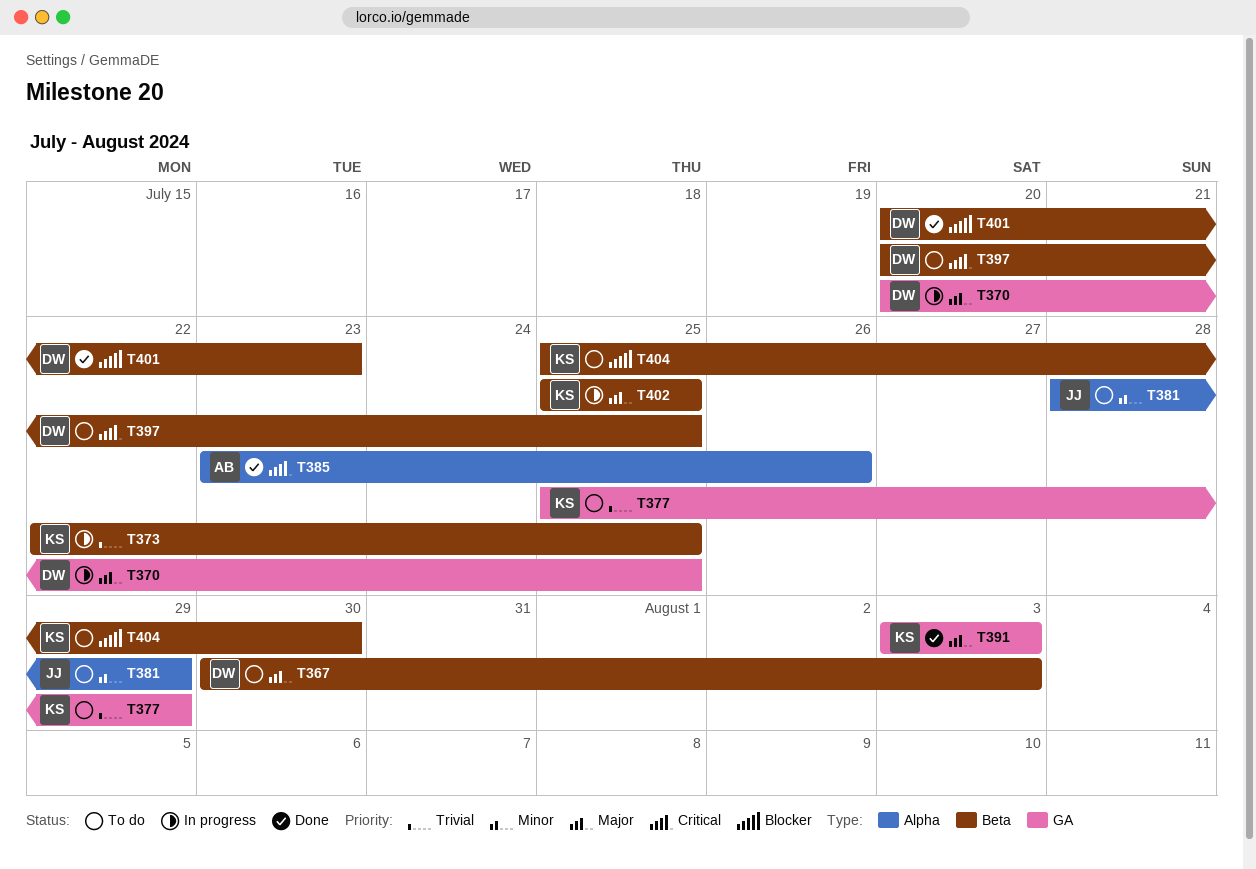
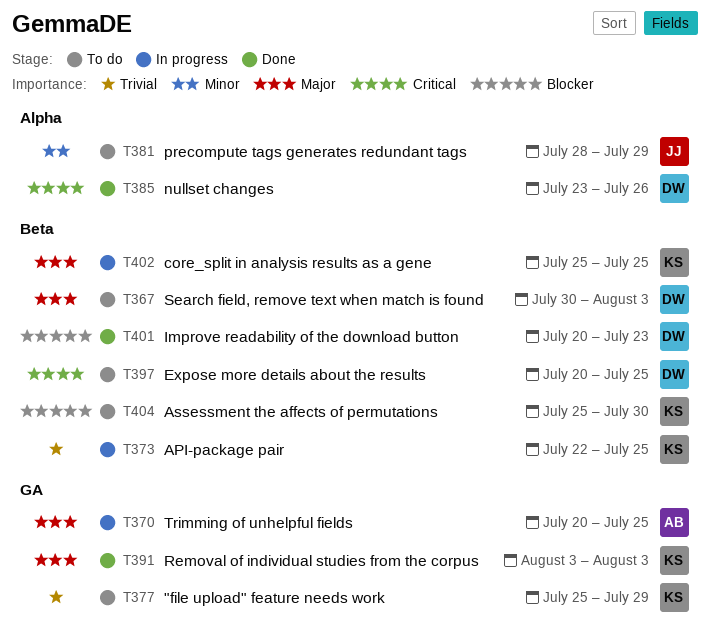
T370, owner: DW -> AB
T385, owner: AB -> DW

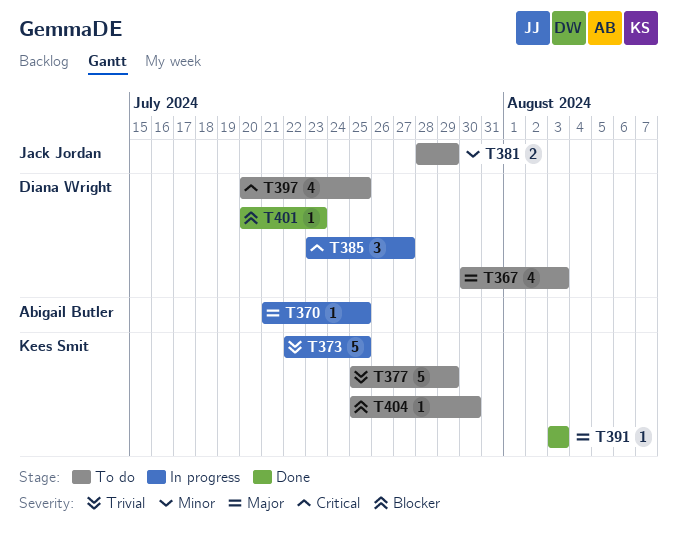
T370, start: Jul 20 -> Jul 21
T385, status: Done -> In progress
T385, due: Jul 26 -> Jul 27
T402: present -> none

